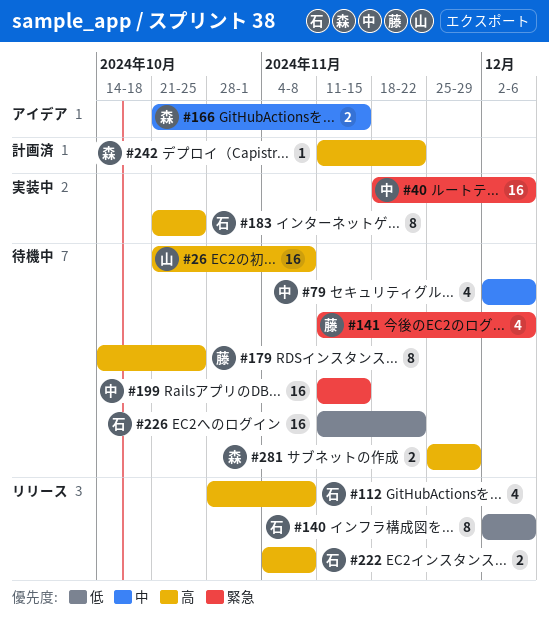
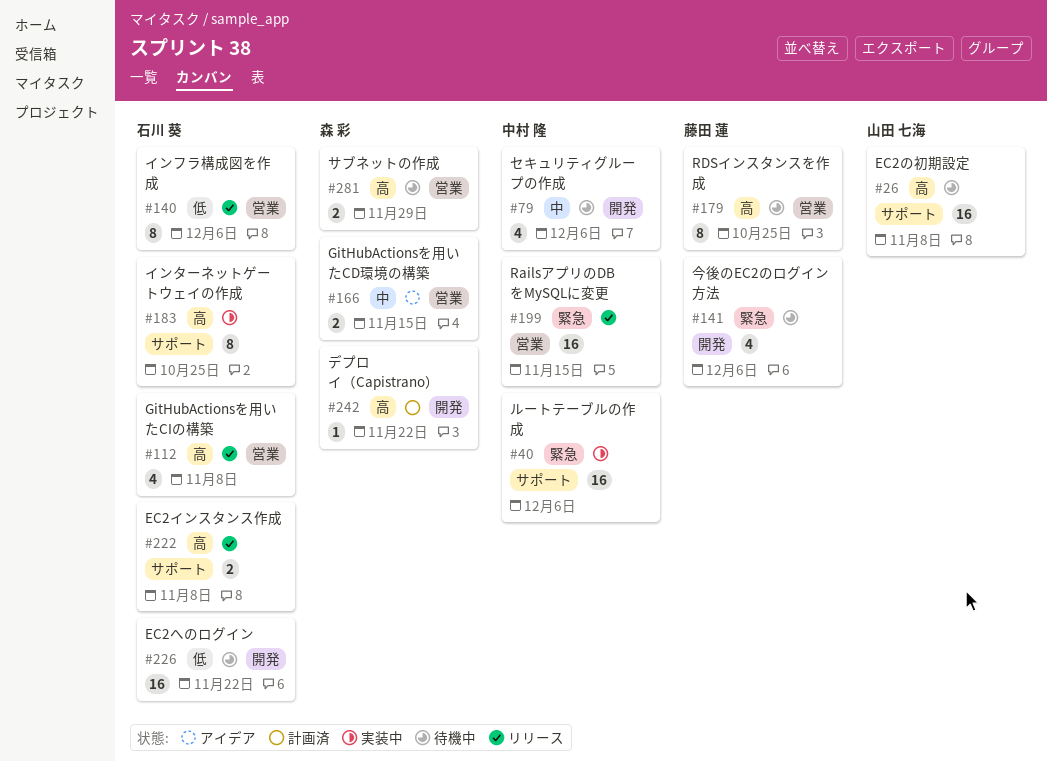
#199, status: 待機中 -> リリース

